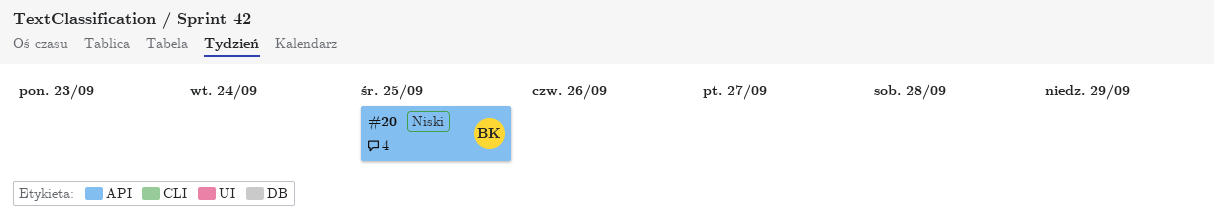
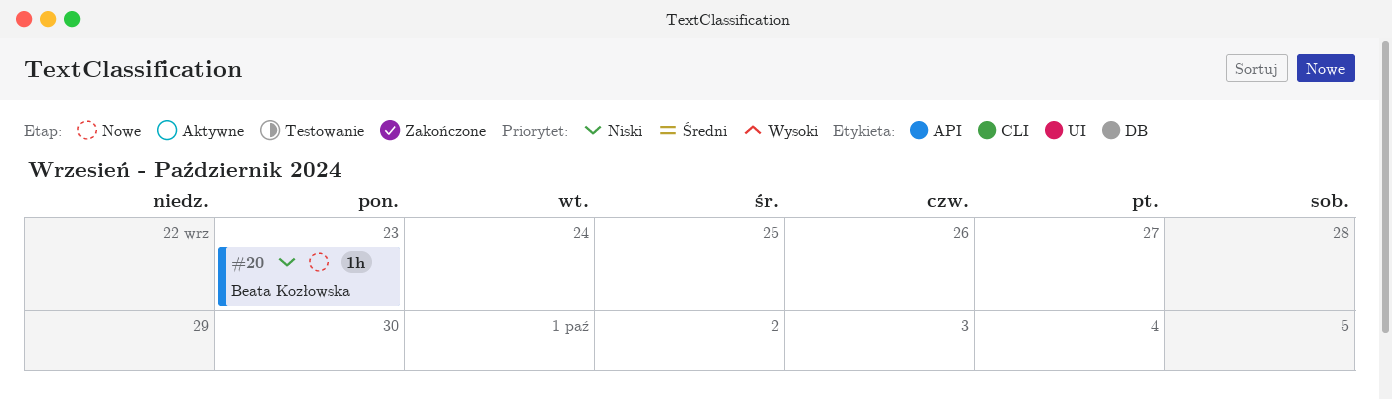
#20, due: Sep 25 -> Sep 23

